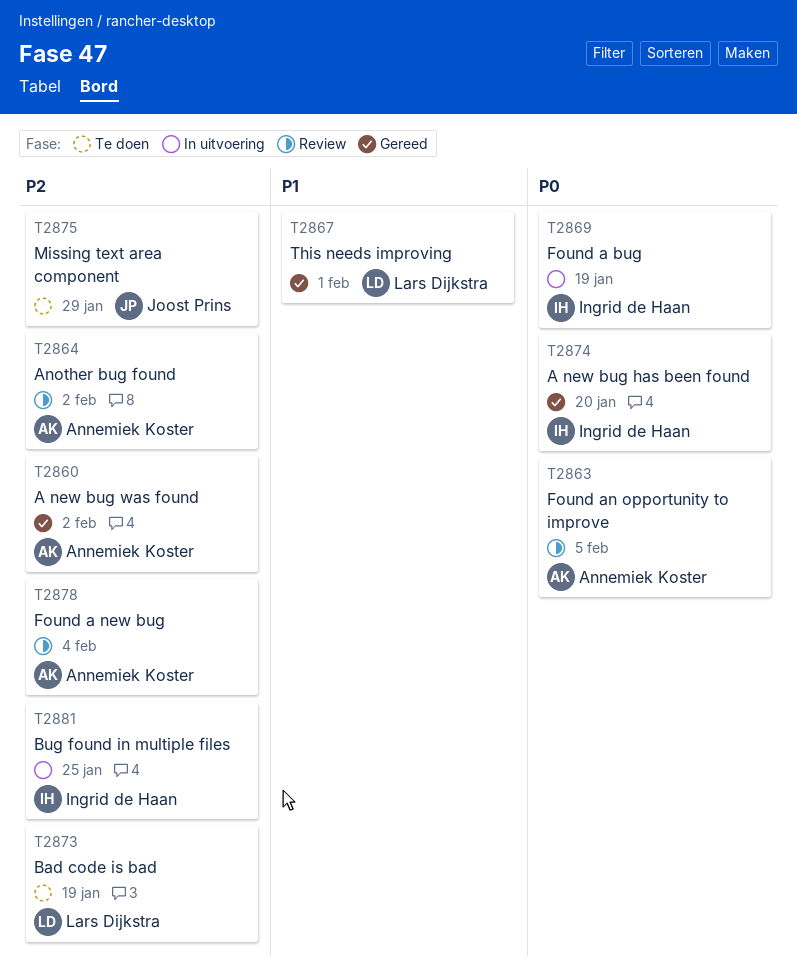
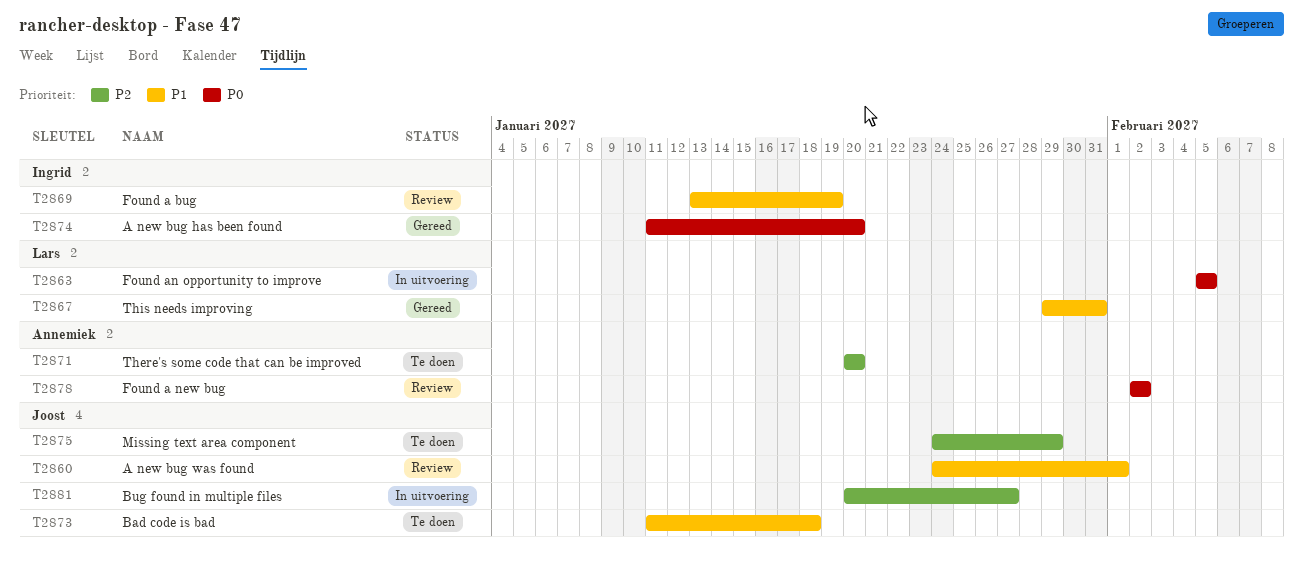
T2860, status: Gereed -> Review
T2860, owner: Annemiek Koster -> Joost Prins
T2860, priority: P2 -> P1
T2860, due: Feb 2 -> Feb 1
T2863, status: Review -> In uitvoering
T2863, owner: Annemiek Koster -> Lars Dijkstra
T2864: present -> none
T2867, due: Feb 1 -> Jan 31
T2869, status: In uitvoering -> Review
T2869, priority: P0 -> P1
T2871: none -> present
T2873, owner: Lars Dijkstra -> Joost Prins
T2873, priority: P2 -> P1
T2873, due: Jan 19 -> Jan 18
T2878, priority: P2 -> P0
T2878, due: Feb 4 -> Feb 2
T2881, owner: Ingrid de Haan -> Joost Prins
T2881, due: Jan 25 -> Jan 27

